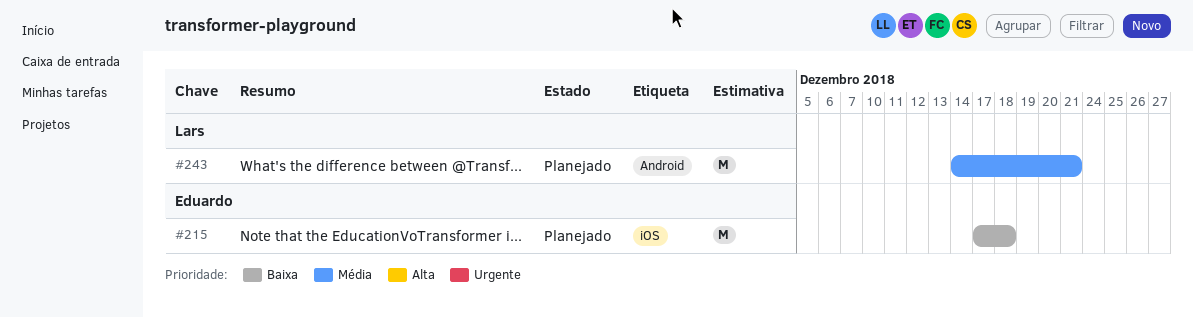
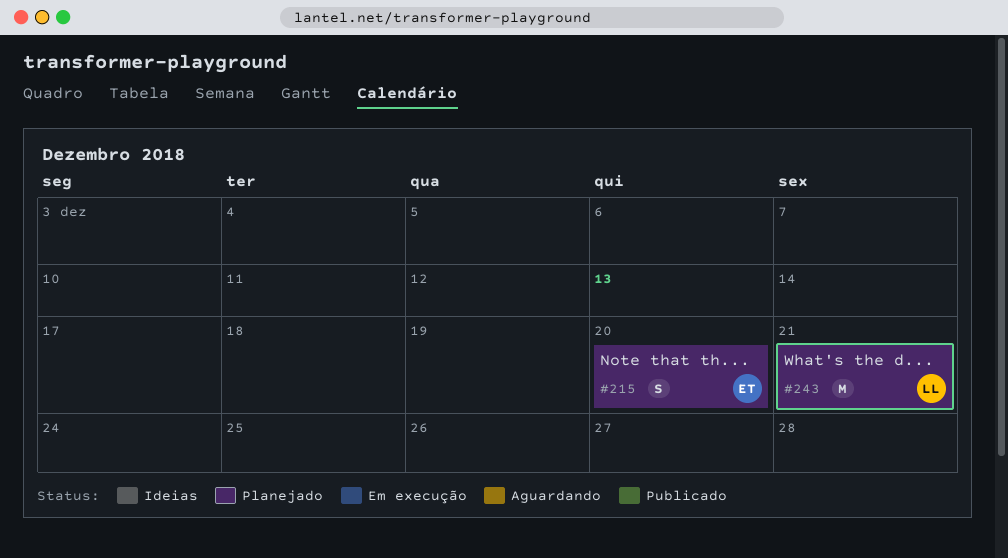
#215, estimate: M -> S
#215, due: Dec 18 -> Dec 20

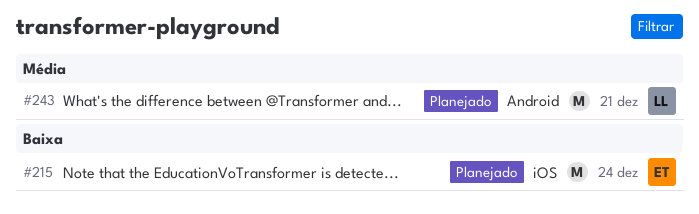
#215, estimate: S -> M
#215, due: Dec 20 -> Dec 24

